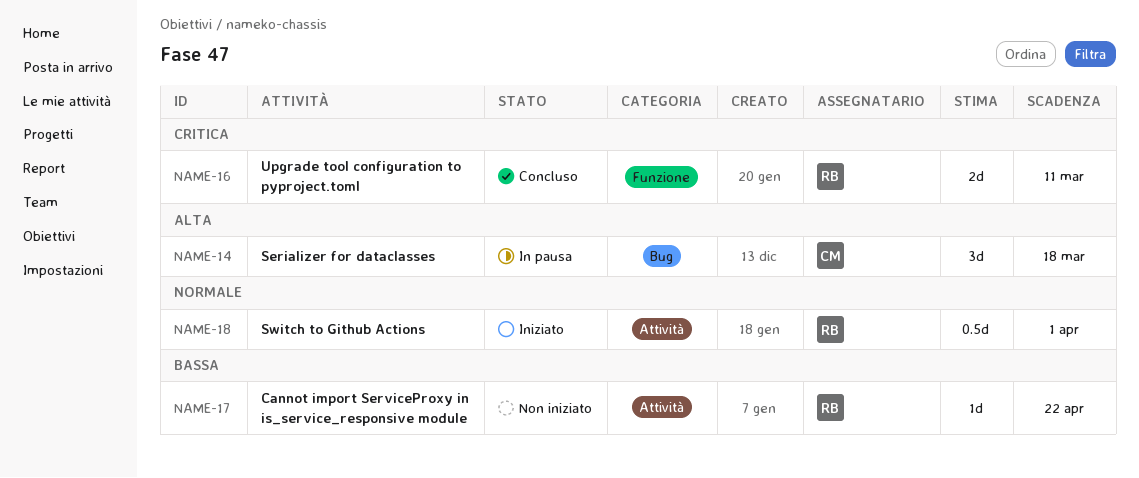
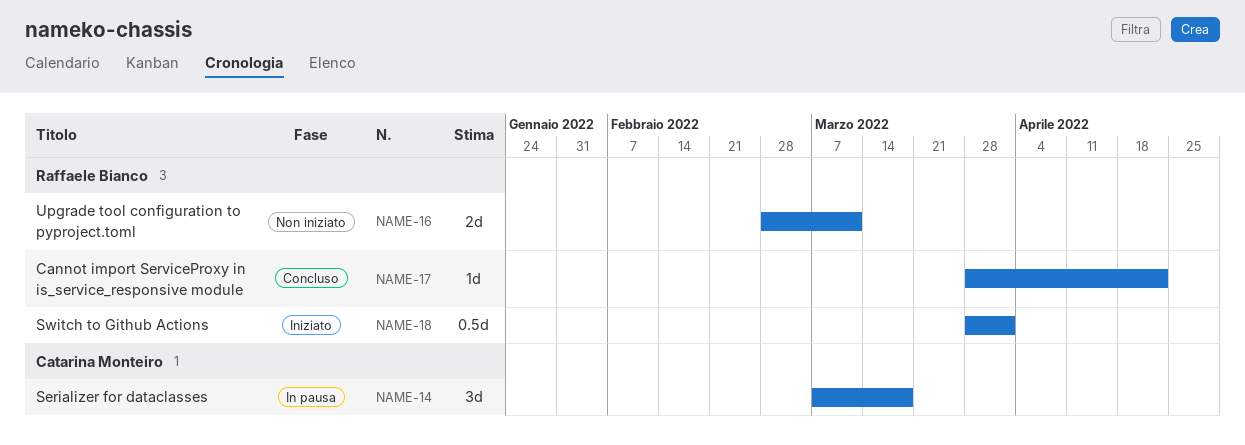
NAME-16, status: Concluso -> Non iniziato
NAME-17, status: Non iniziato -> Concluso

